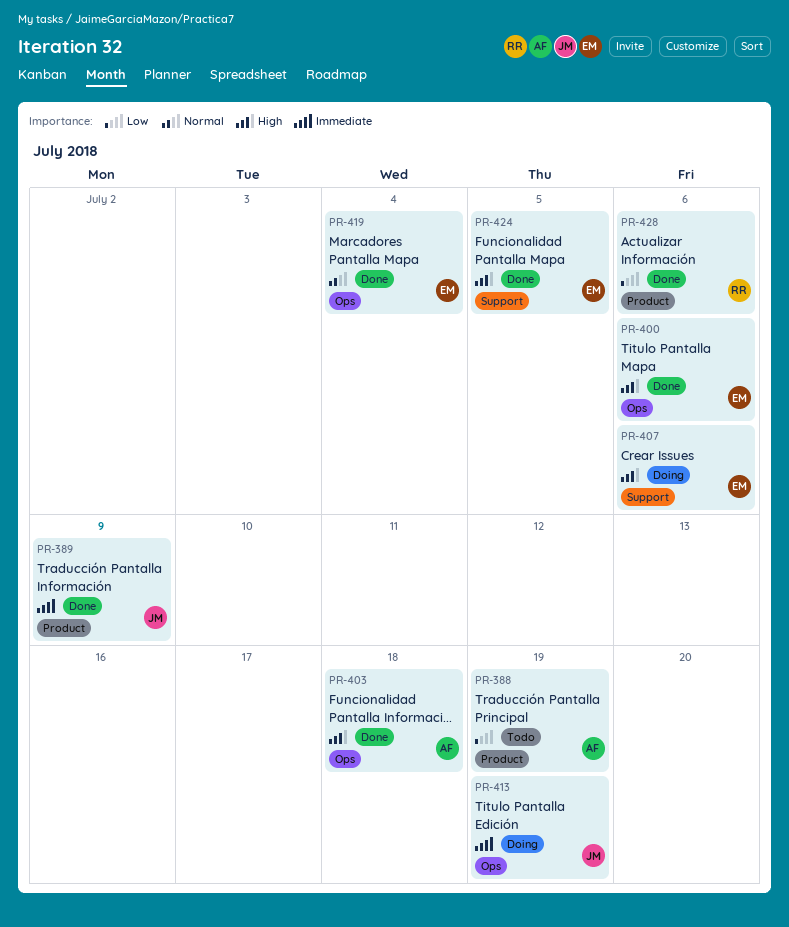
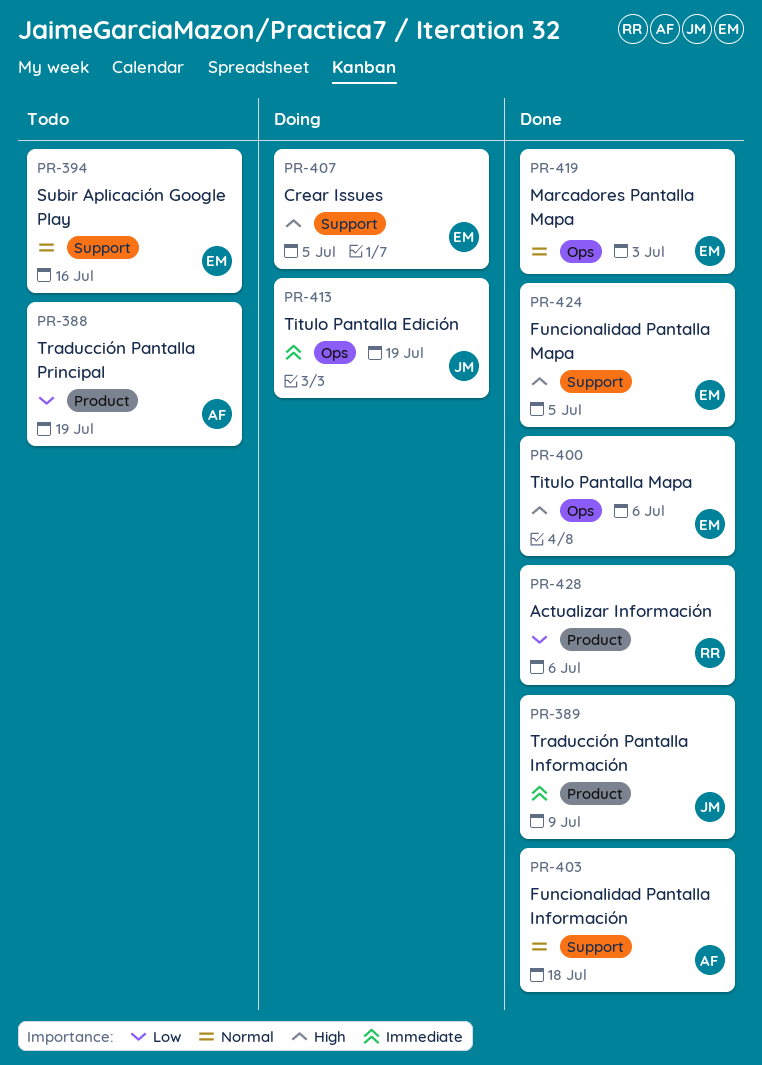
PR-394: none -> present
PR-403, priority: High -> Normal
PR-403, label: Ops -> Support
PR-407, due: Jul 6 -> Jul 5
PR-419, due: Jul 4 -> Jul 3

